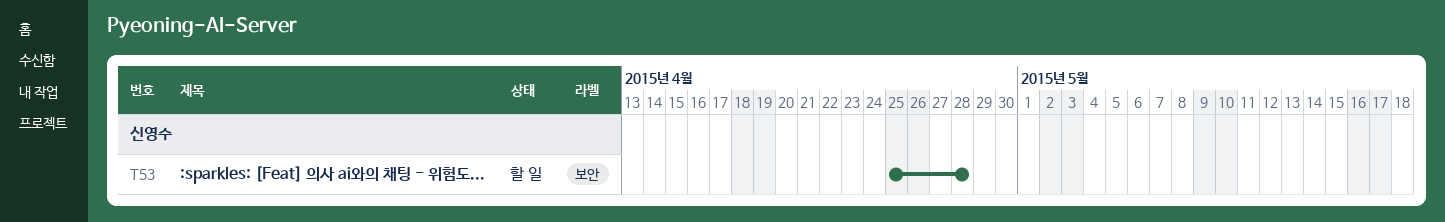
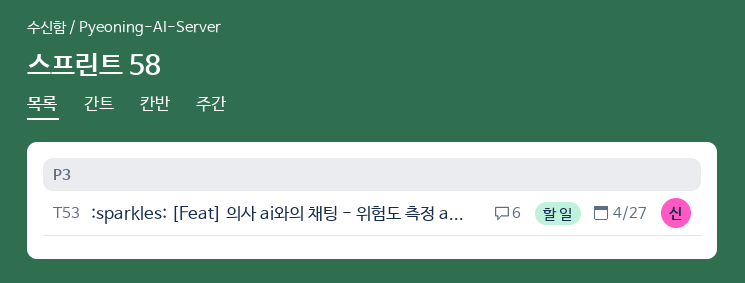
T53, due: Apr 28 -> Apr 27

